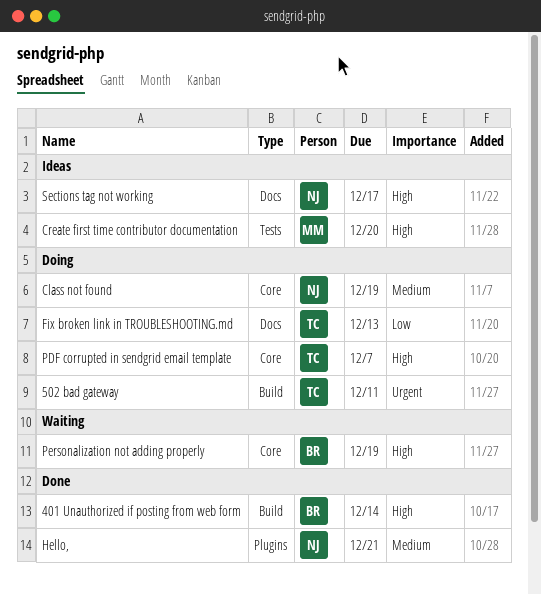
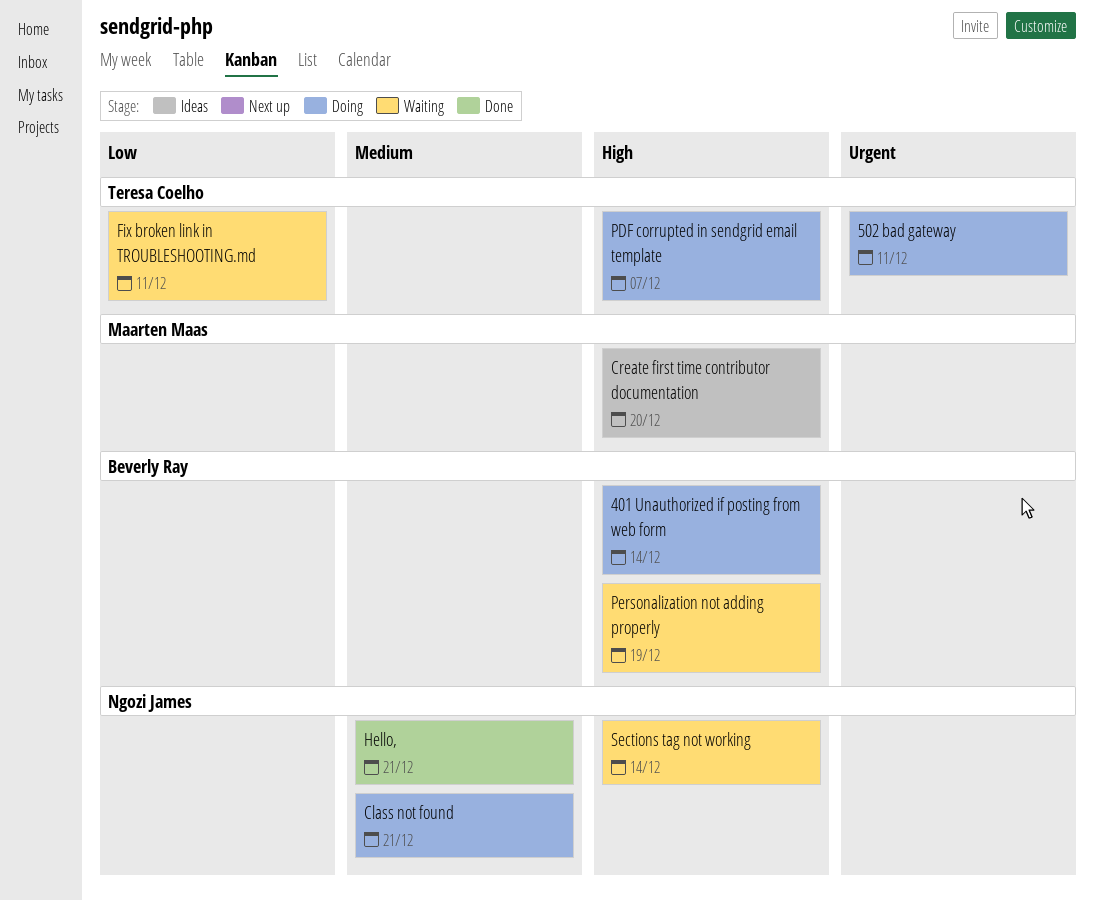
401 Unauthorized if posting from web form, status: Done -> Doing
Class not found, due: Dec 19 -> Dec 21
Fix broken link in TROUBLESHOOTING.md, status: Doing -> Waiting
Fix broken link in TROUBLESHOOTING.md, due: Dec 13 -> Dec 11
Sections tag not working, status: Ideas -> Waiting
Sections tag not working, due: Dec 17 -> Dec 14

